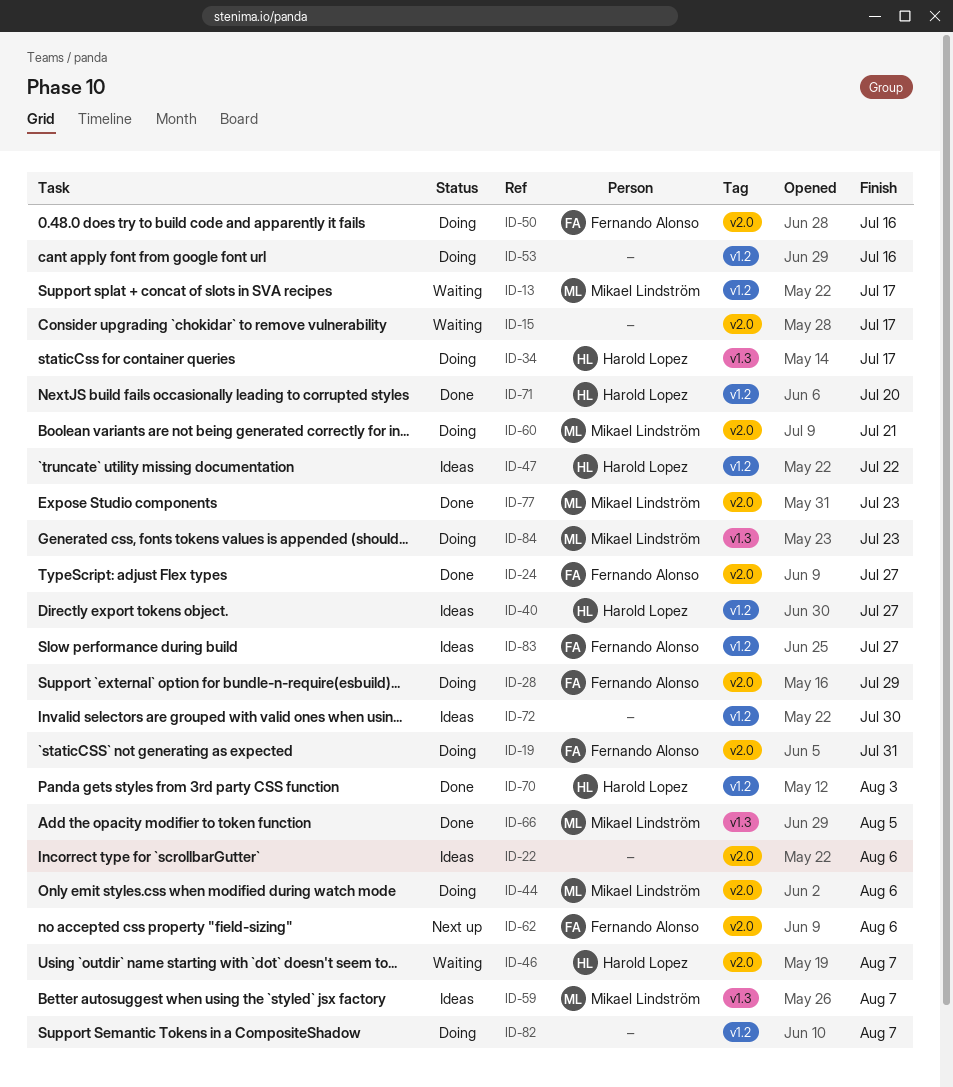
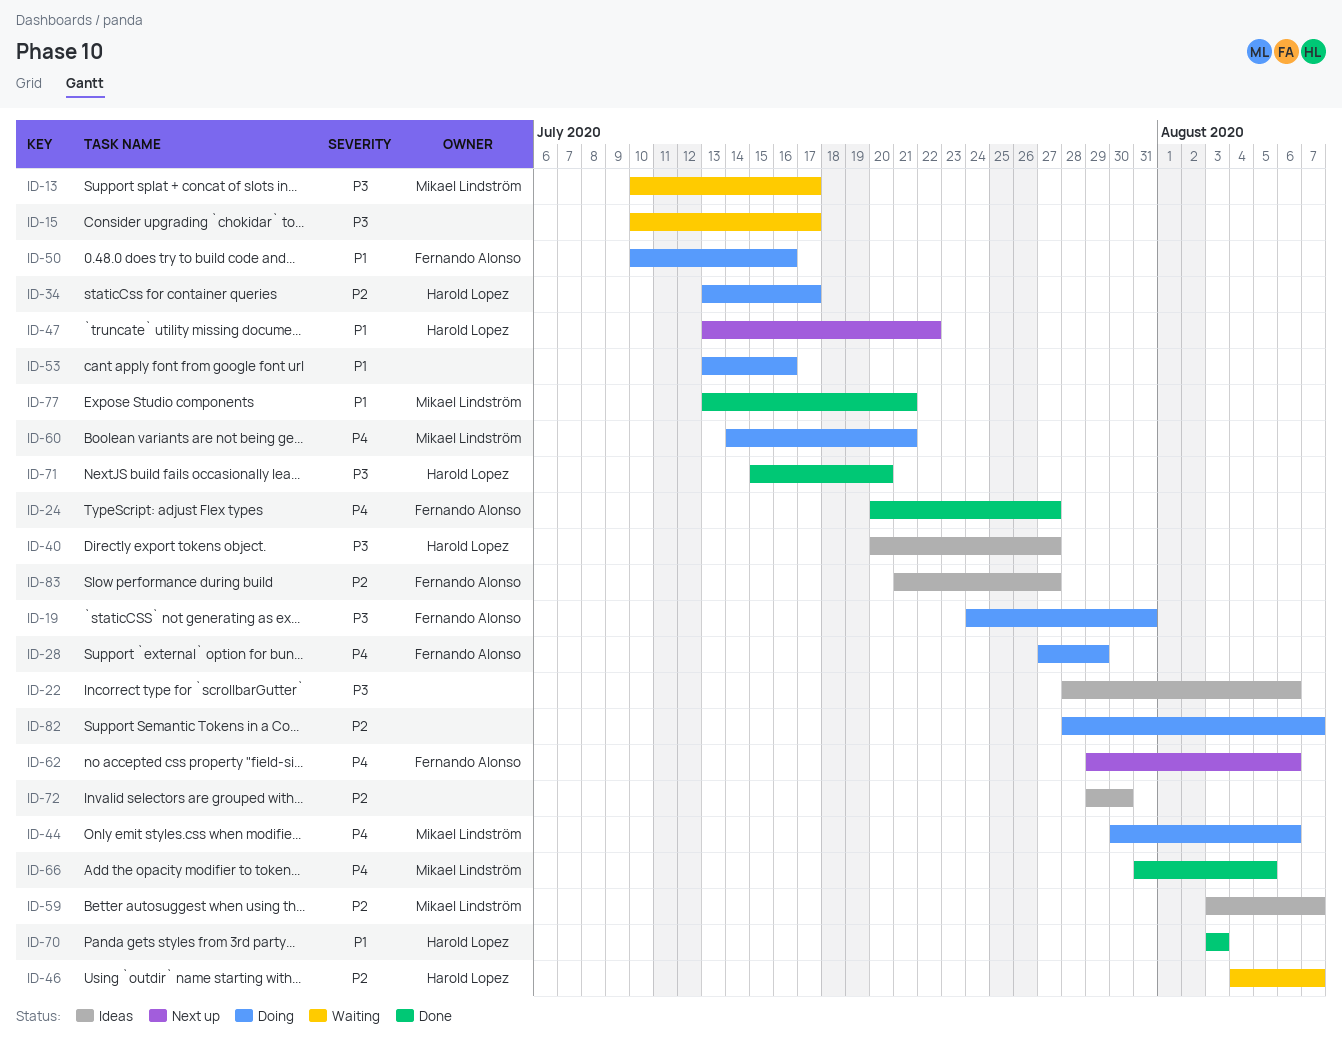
ID-47, status: Ideas -> Next up
ID-77, due: Jul 23 -> Jul 21
ID-84: present -> none

